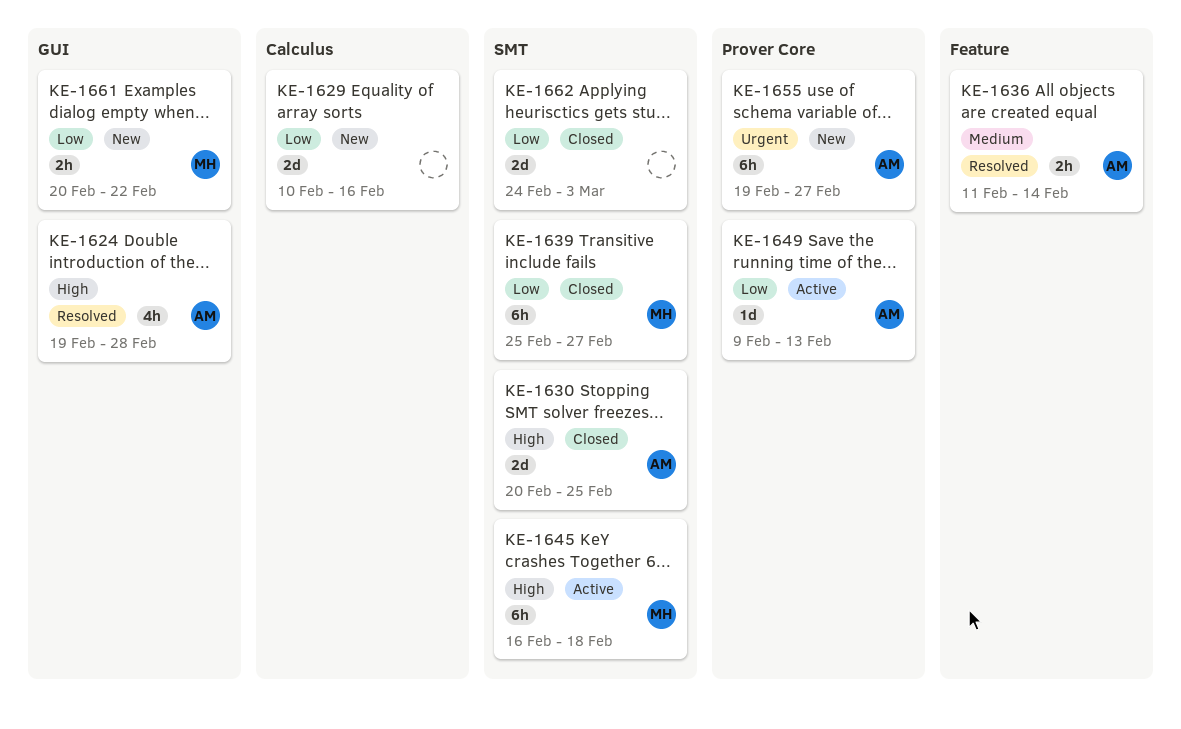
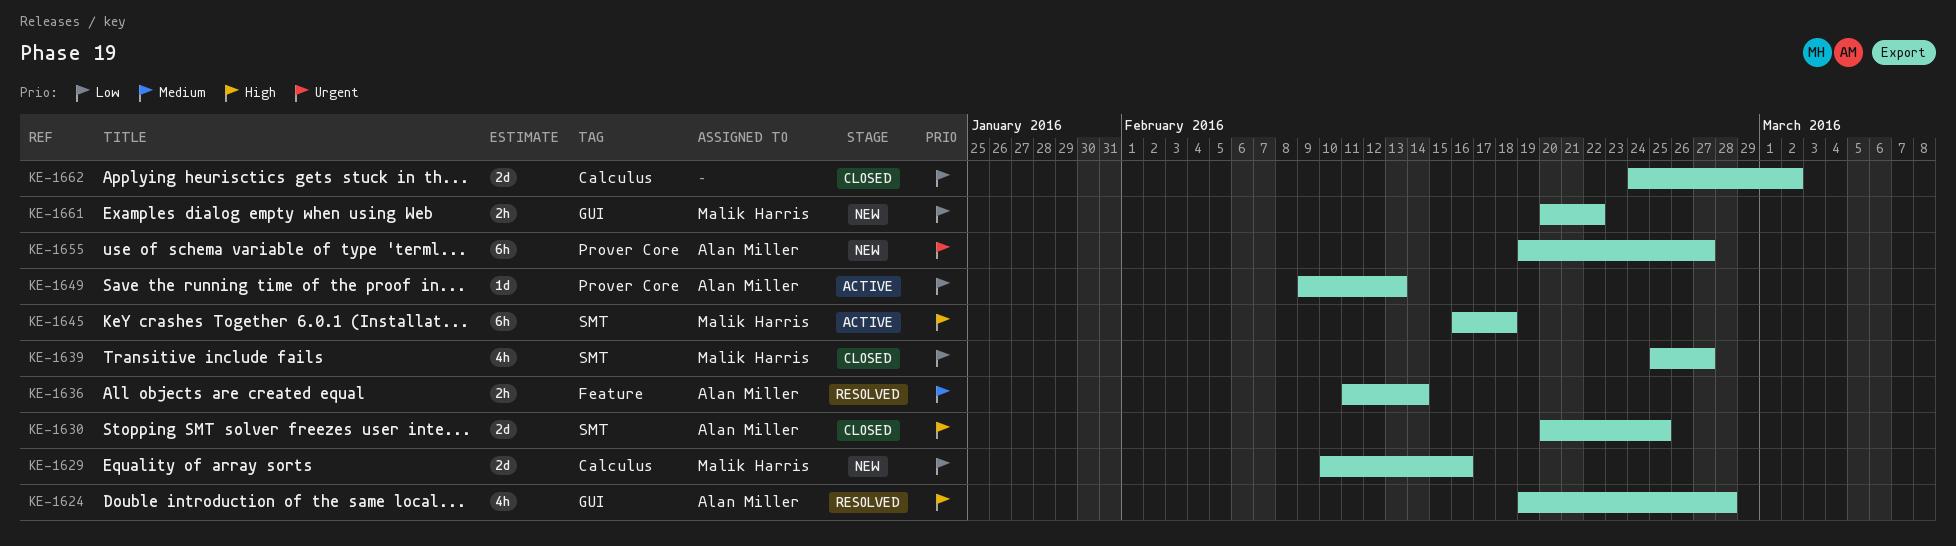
KE-1629, owner: none -> Malik Harris
KE-1639, estimate: 6h -> 4h
KE-1662, label: SMT -> Calculus
KE-1662, due: Mar 3 -> Mar 2

